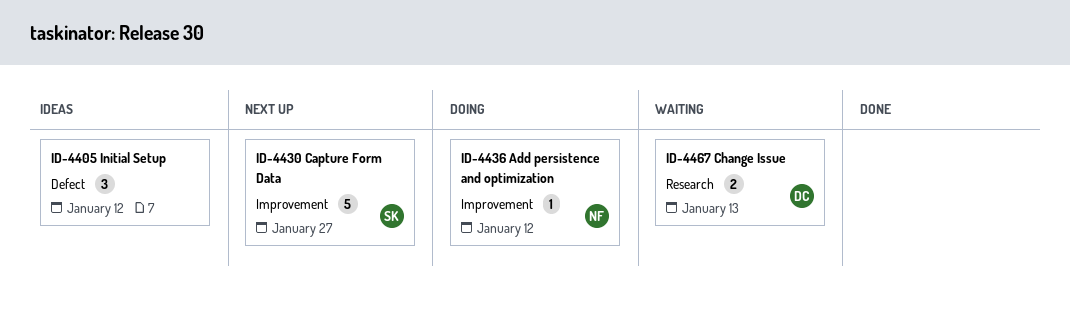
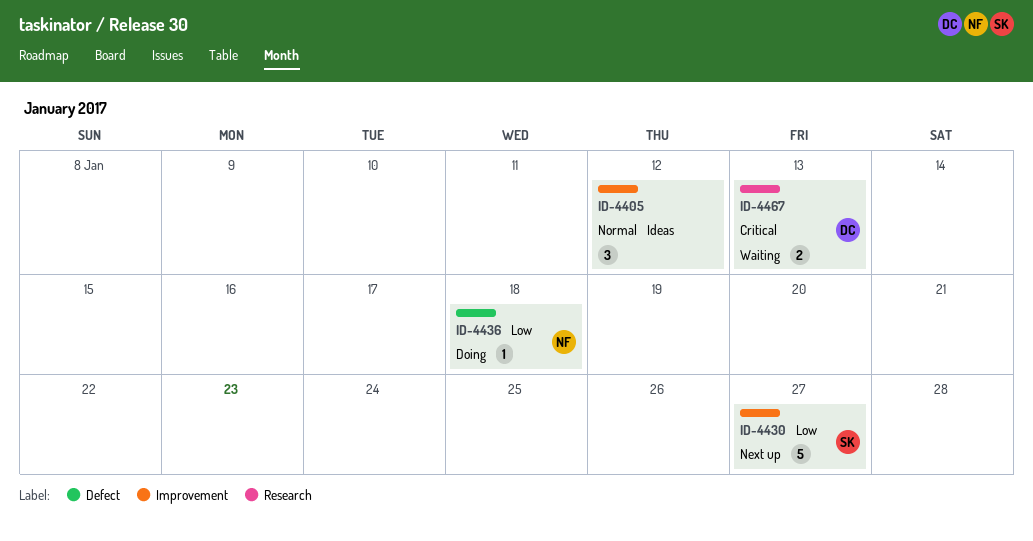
ID-4405, label: Defect -> Improvement
ID-4436, label: Improvement -> Defect
ID-4436, due: Jan 12 -> Jan 18

